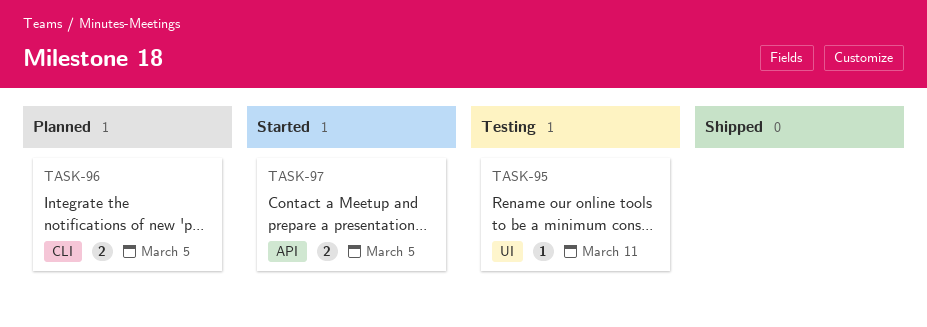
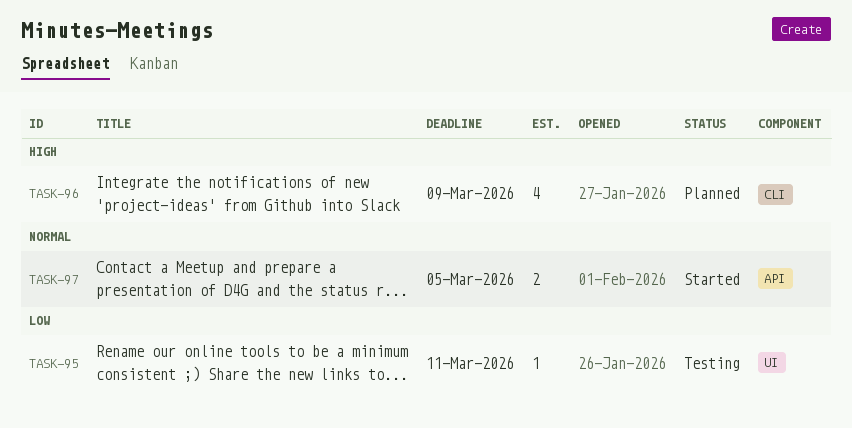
TASK-96, estimate: 2 -> 4
TASK-96, due: Mar 5 -> Mar 9

